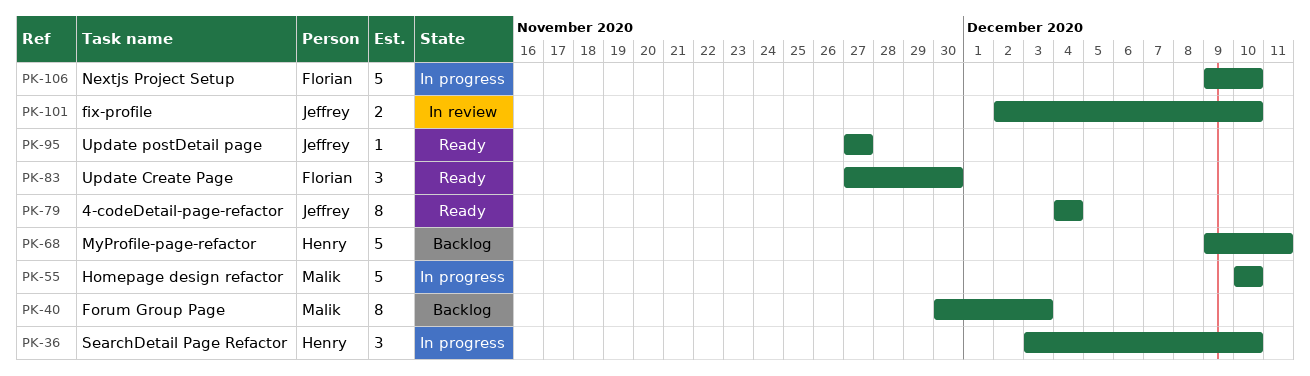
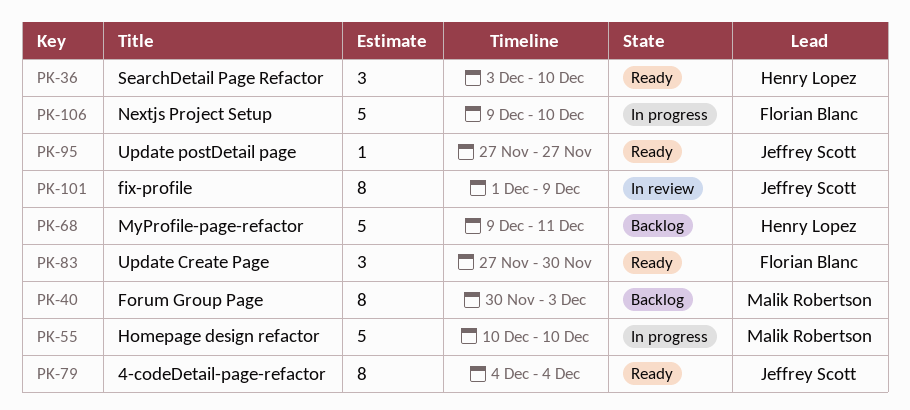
PK-36, status: In progress -> Ready
PK-101, estimate: 2 -> 8
PK-101, start: Dec 2 -> Dec 1
PK-101, due: Dec 10 -> Dec 9

